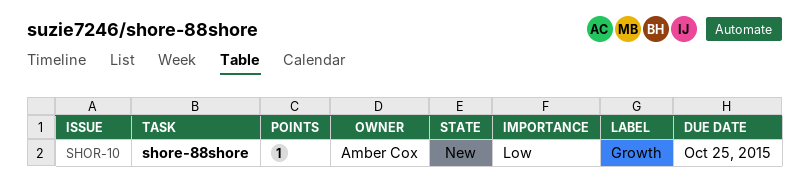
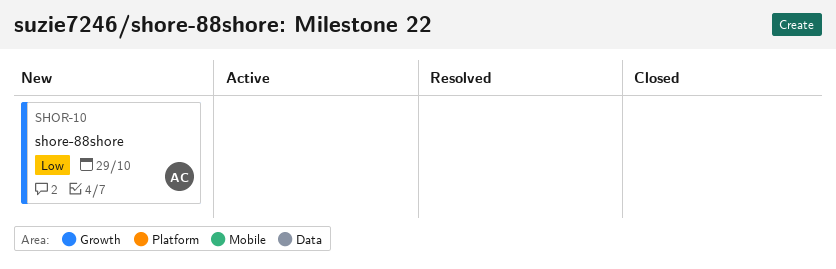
SHOR-10, due: Oct 25 -> Oct 29

